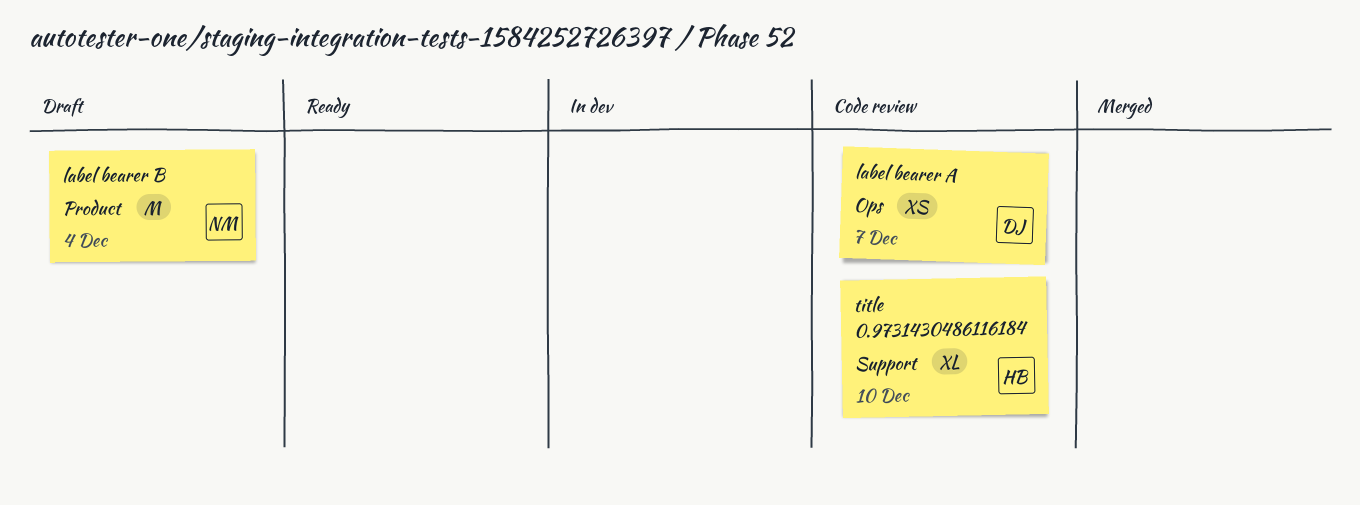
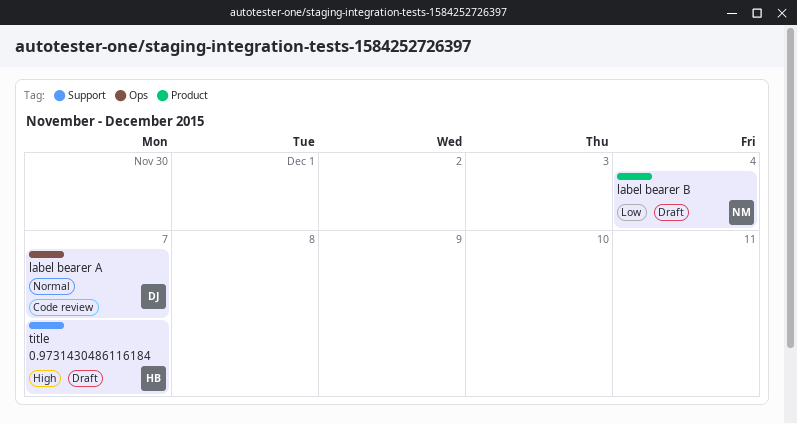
title 0.9731430486116184, status: Code review -> Draft
title 0.9731430486116184, due: Dec 10 -> Dec 7

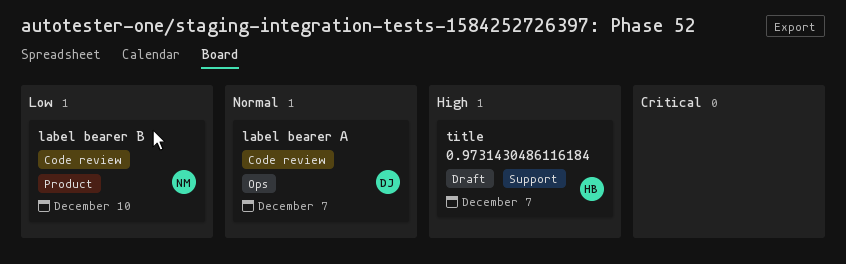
label bearer B, status: Draft -> Code review
label bearer B, due: Dec 4 -> Dec 10

